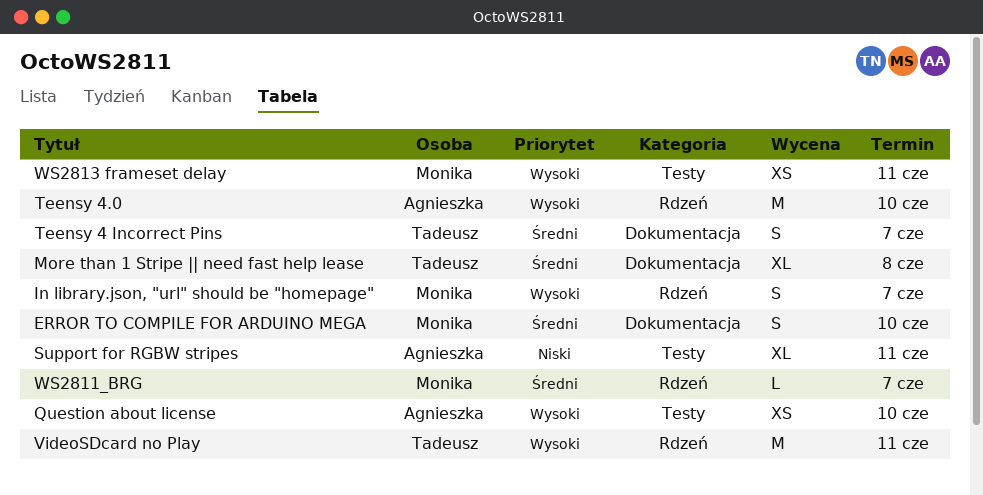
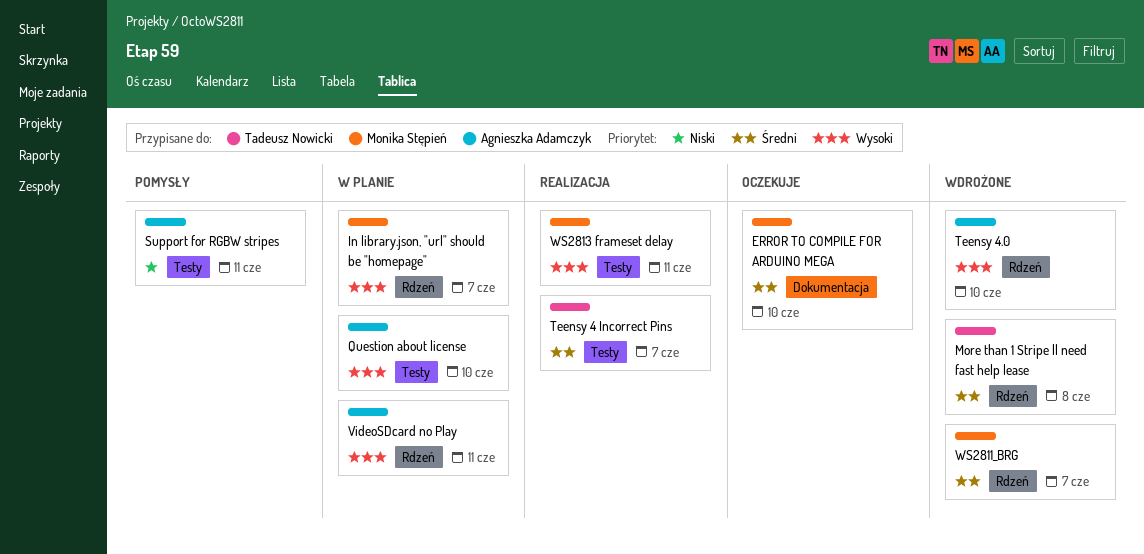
More than 1 Stripe || need fast help lease, label: Dokumentacja -> Rdzeń
Teensy 4 Incorrect Pins, label: Dokumentacja -> Testy
VideoSDcard no Play, owner: Tadeusz Nowicki -> Agnieszka Adamczyk

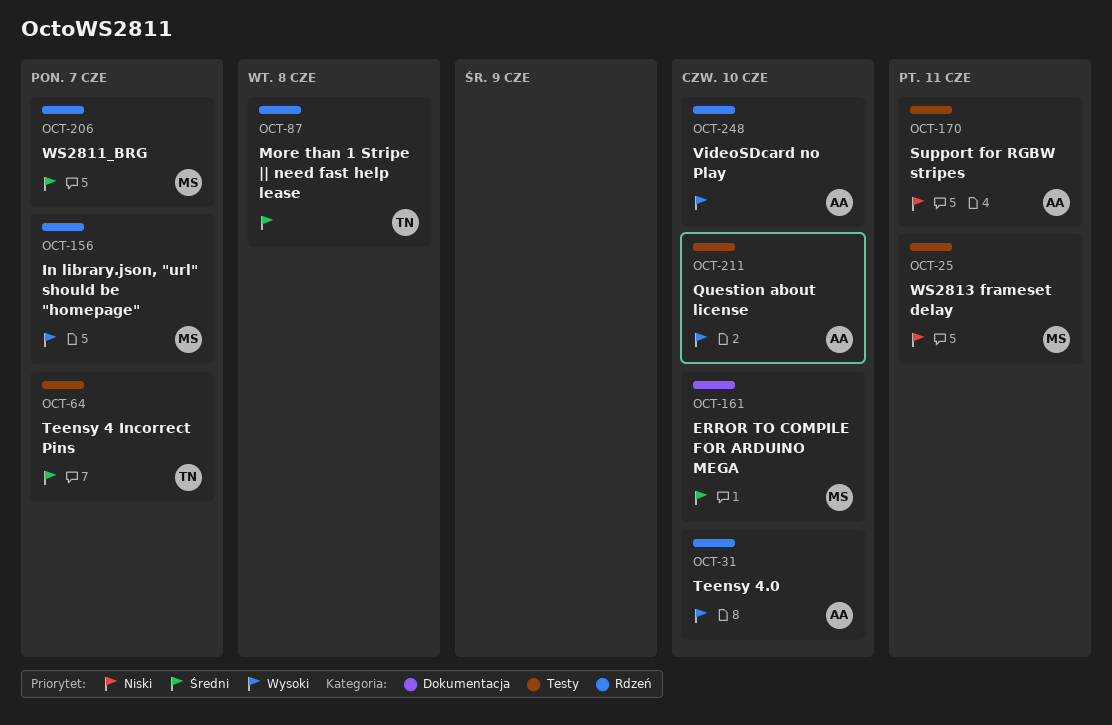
VideoSDcard no Play, due: Jun 11 -> Jun 10
WS2813 frameset delay, priority: Wysoki -> Niski

